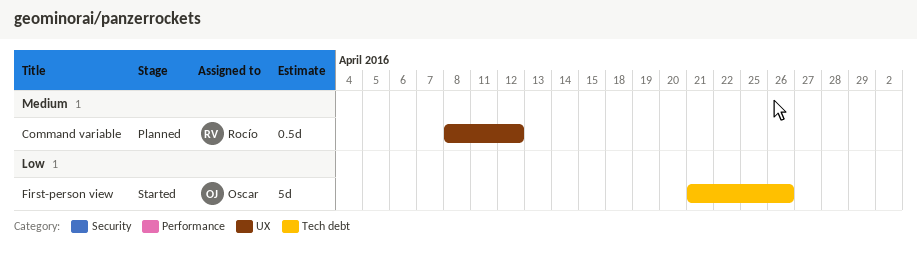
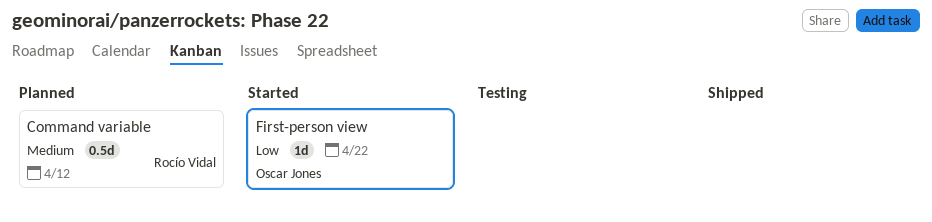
First-person view, estimate: 5d -> 1d
First-person view, due: Apr 26 -> Apr 22

